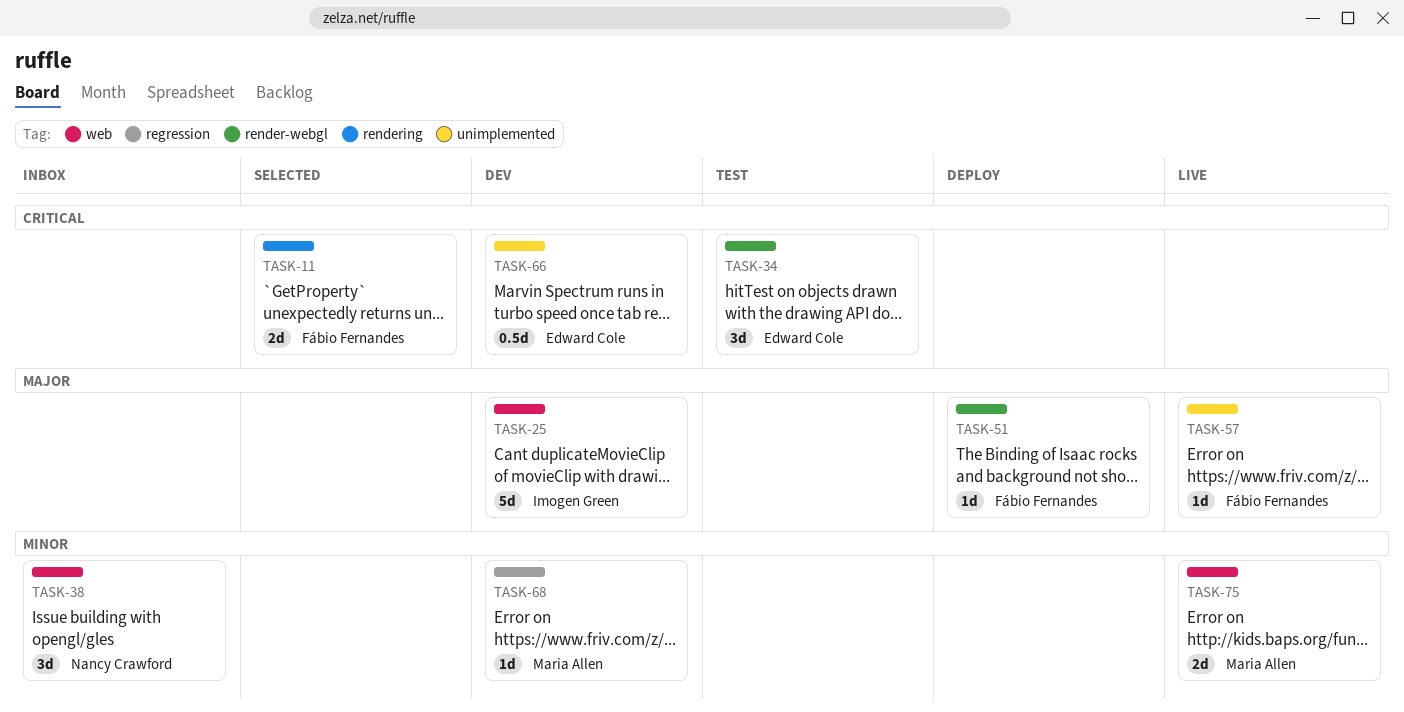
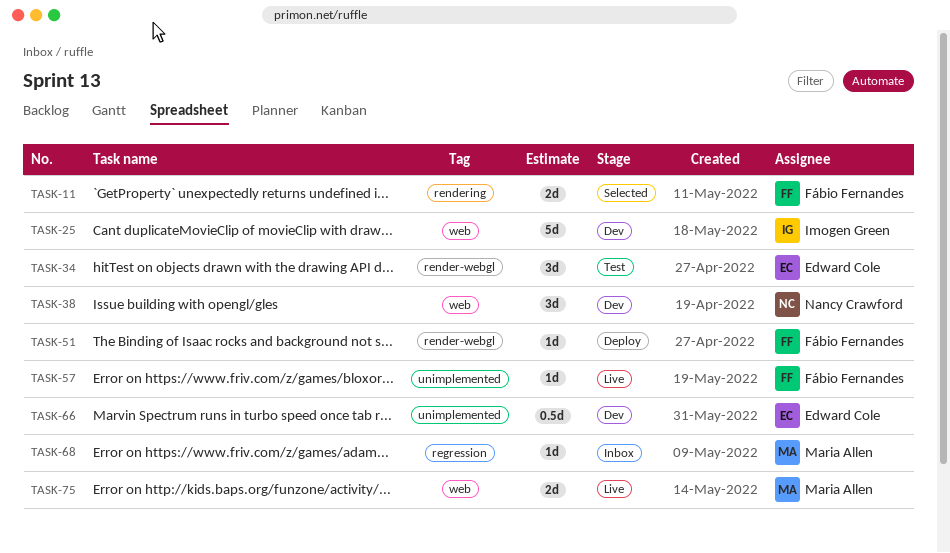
TASK-38, status: Inbox -> Dev
TASK-68, status: Dev -> Inbox

